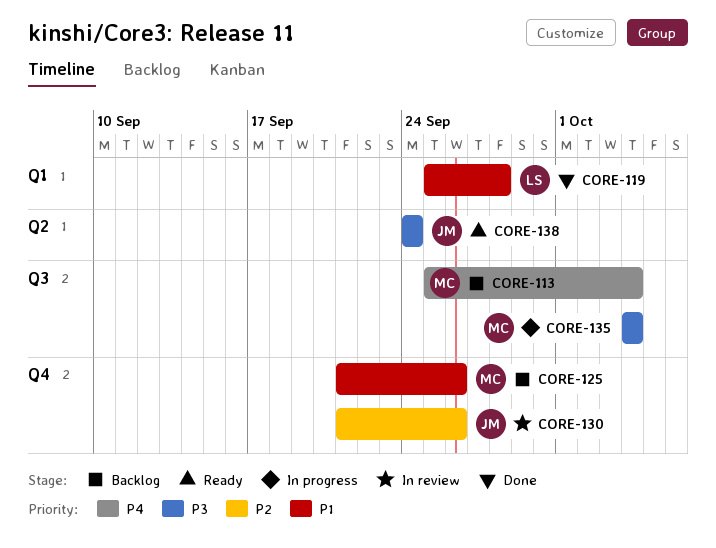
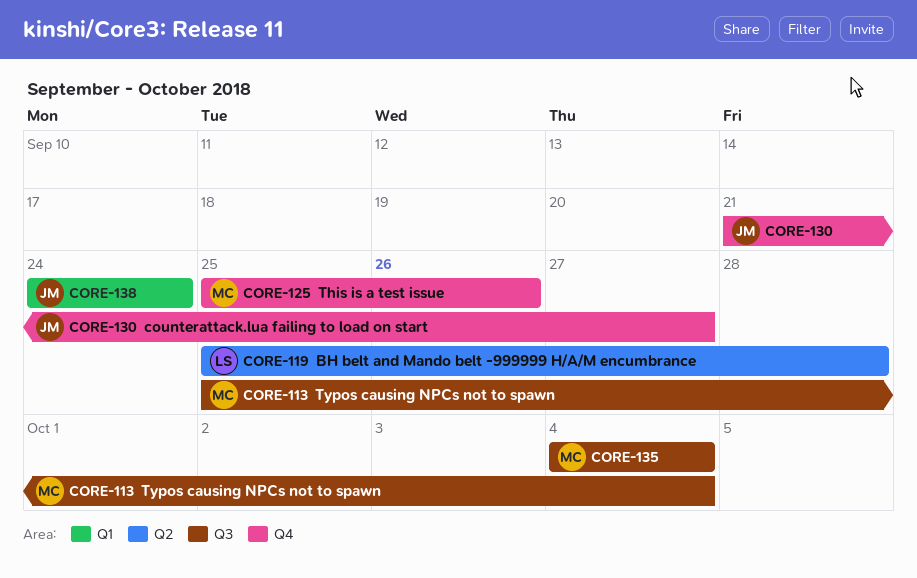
CORE-119, label: Q1 -> Q2
CORE-125, start: Sep 21 -> Sep 25
CORE-130, due: Sep 26 -> Sep 27
CORE-138, label: Q2 -> Q1

